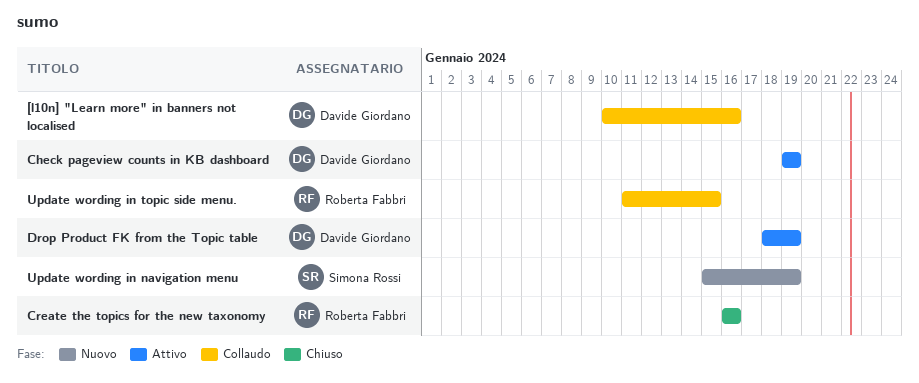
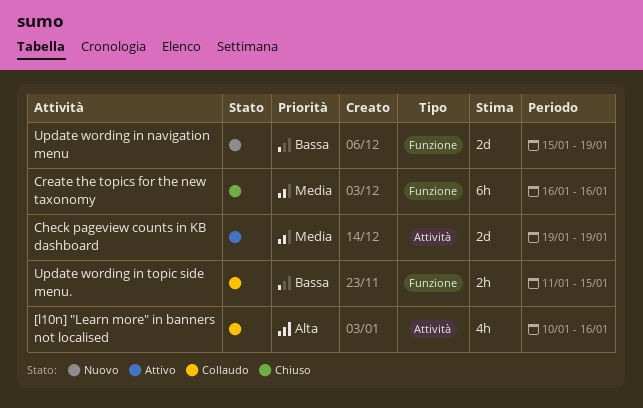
Drop Product FK from the Topic table: present -> none

